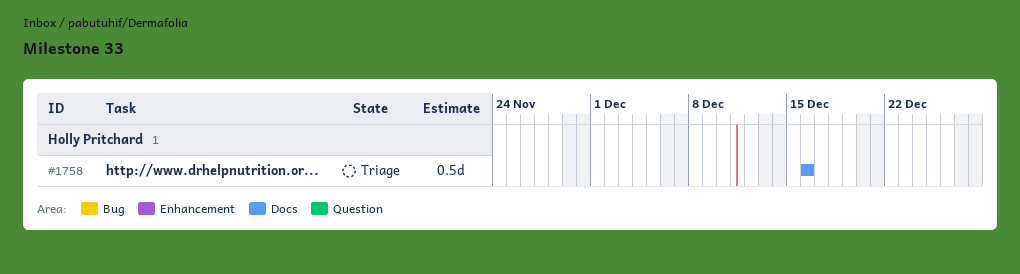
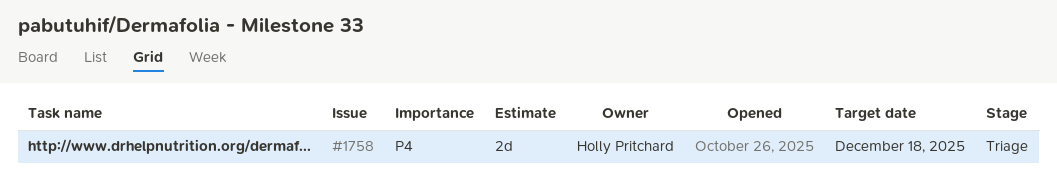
#1758, estimate: 0.5d -> 2d
#1758, due: Dec 16 -> Dec 18

